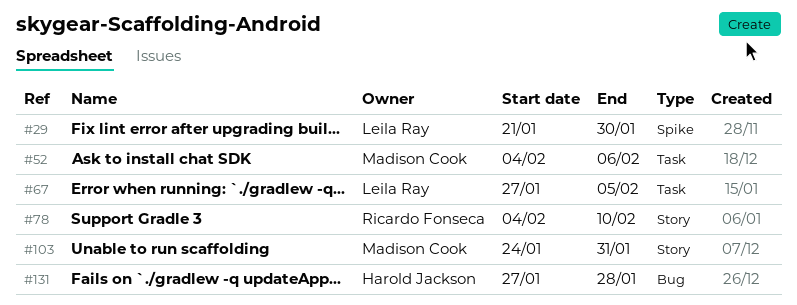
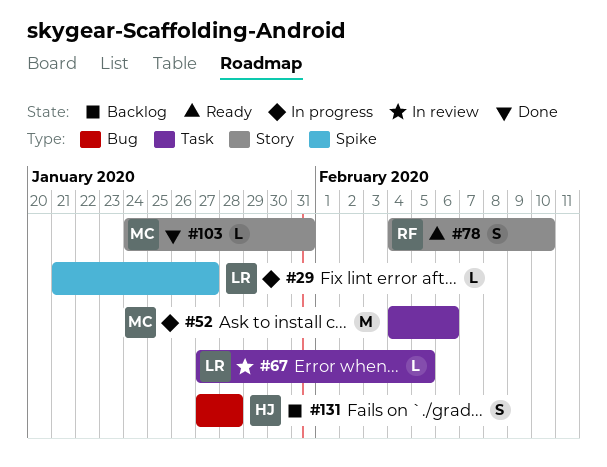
#29, due: Jan 30 -> Jan 27

